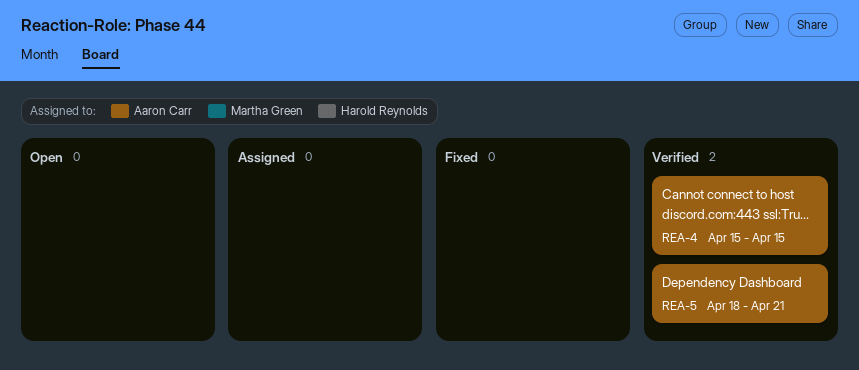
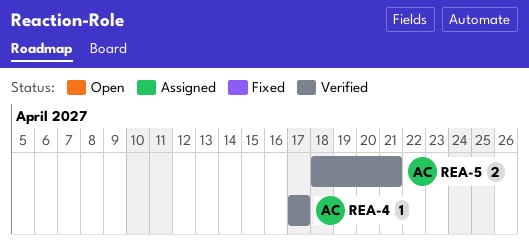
REA-4, start: Apr 15 -> Apr 17
REA-4, due: Apr 15 -> Apr 17

